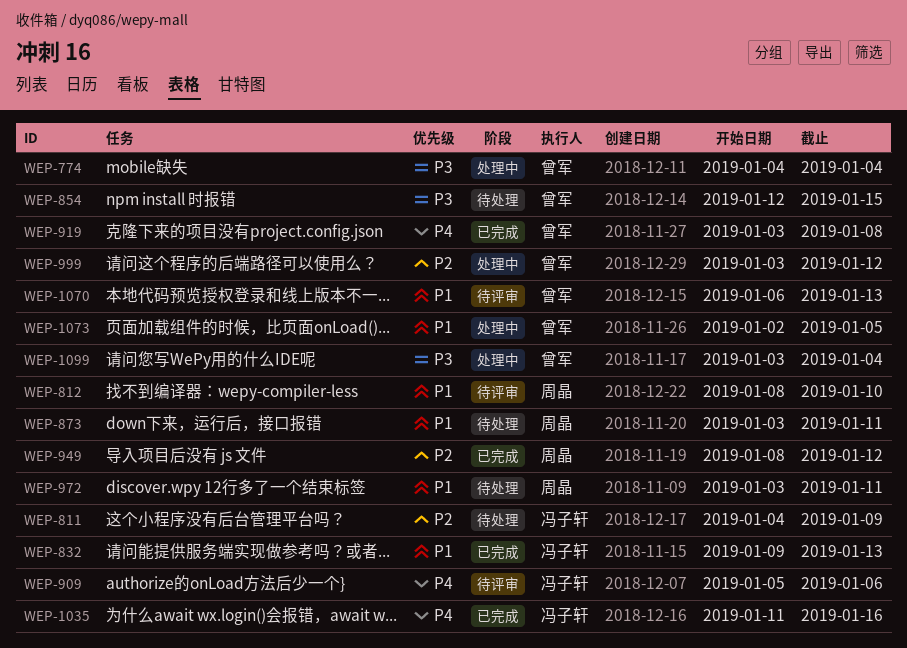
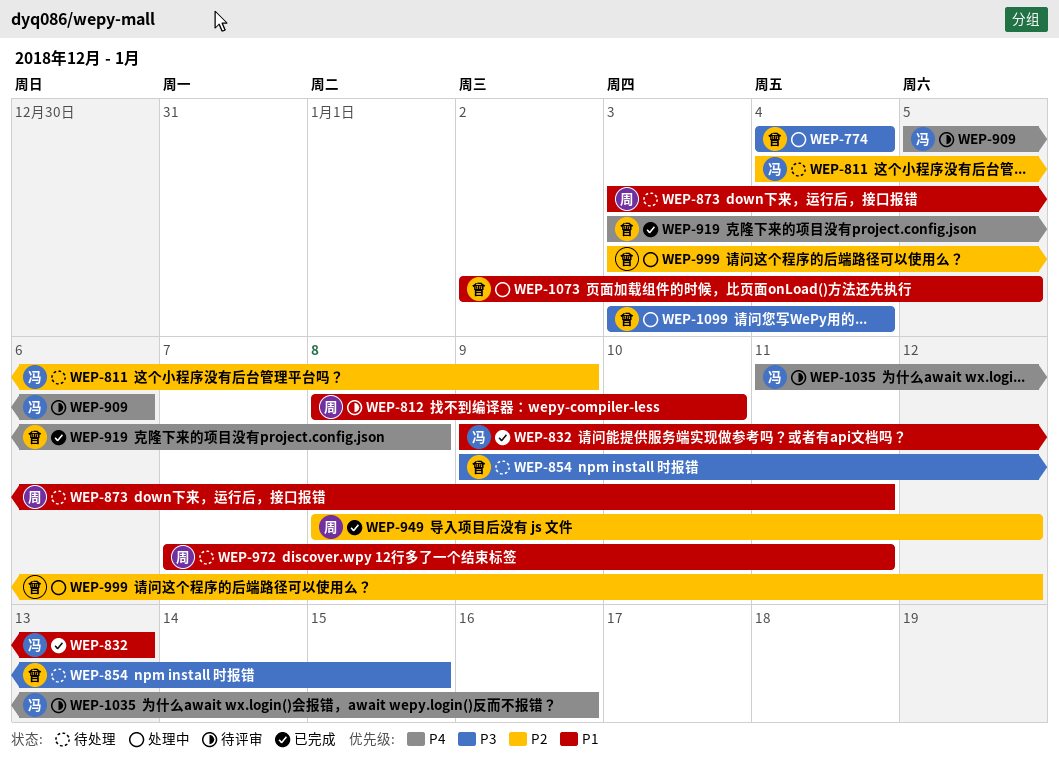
WEP-854, start: Jan 12 -> Jan 9
WEP-972, start: Jan 3 -> Jan 7
WEP-1035, status: 已完成 -> 待评审
WEP-1070: present -> none

